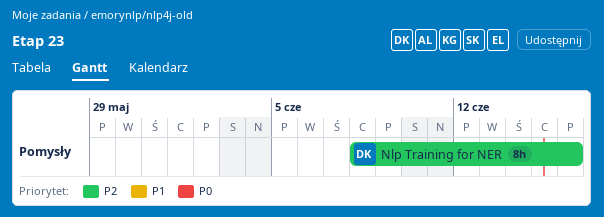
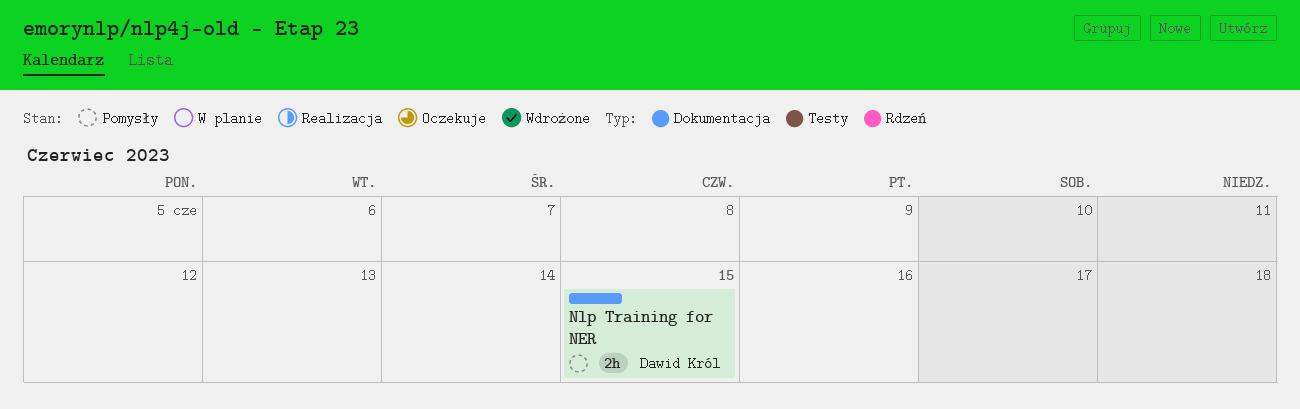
Nlp Training for NER, estimate: 8h -> 2h
Nlp Training for NER, due: Jun 16 -> Jun 15

